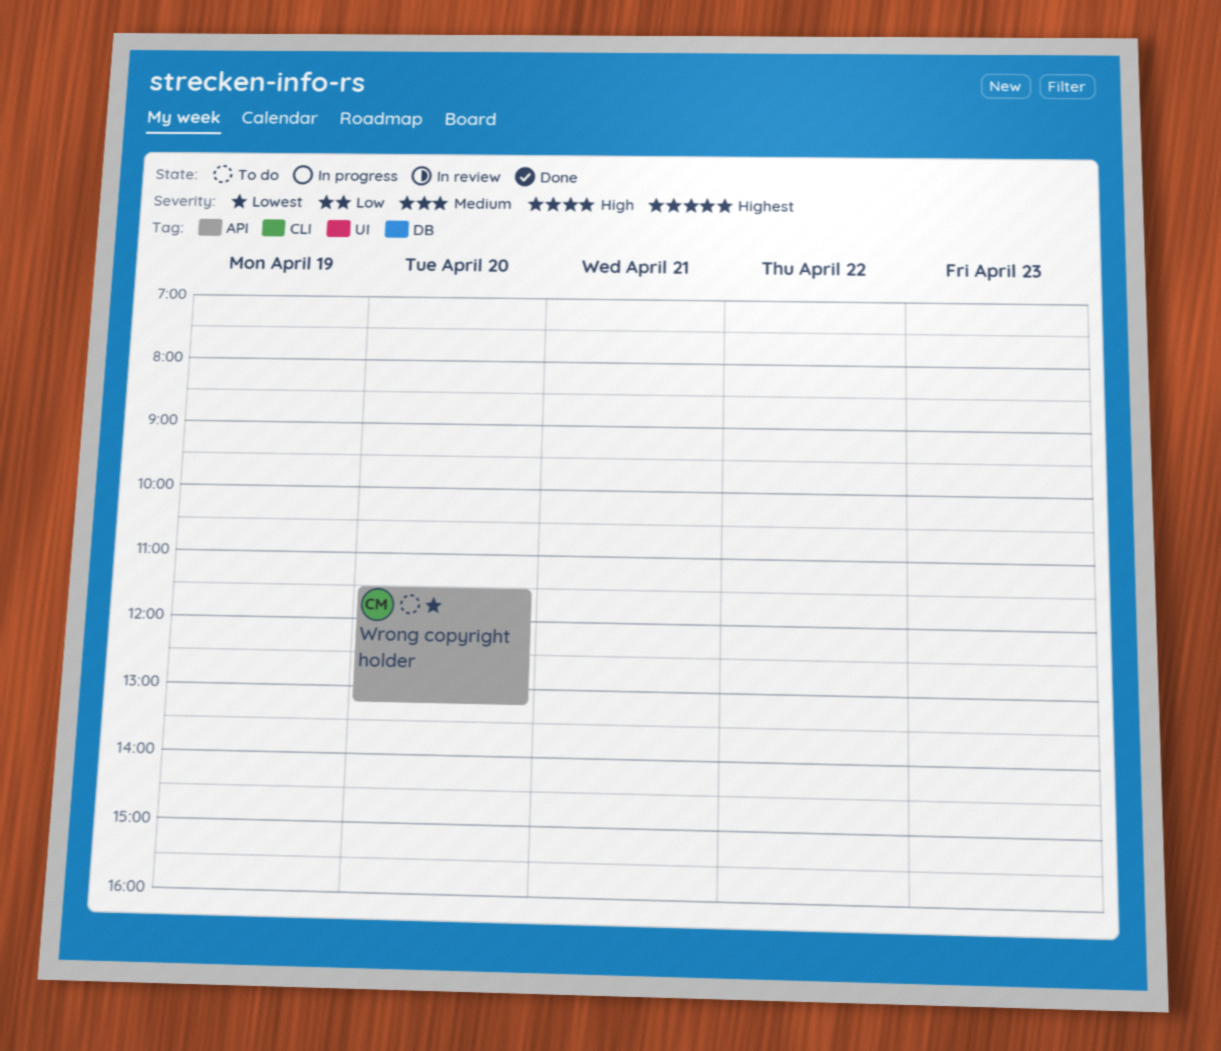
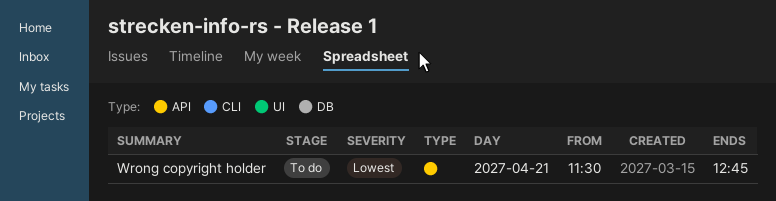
Wrong copyright holder, day: Apr 20 -> Apr 21
Wrong copyright holder, ends: 13:15 -> 12:45

